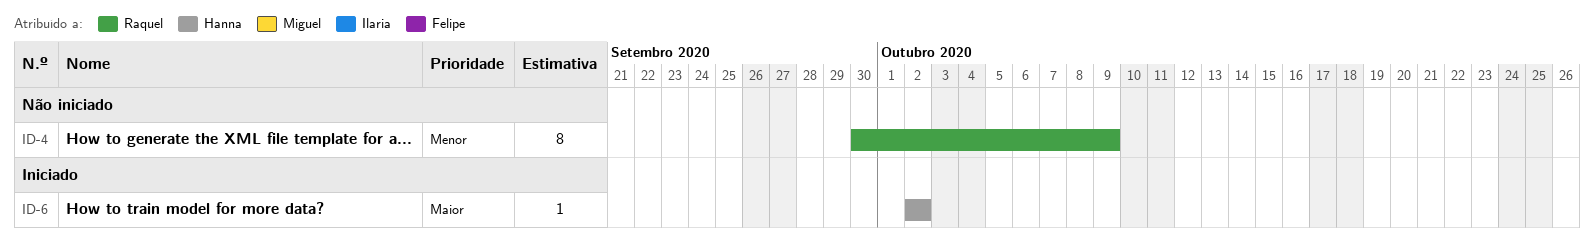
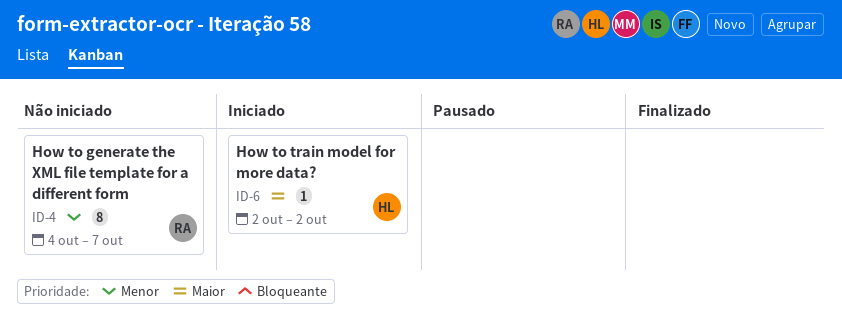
ID-4, start: Sep 30 -> Oct 4
ID-4, due: Oct 9 -> Oct 7

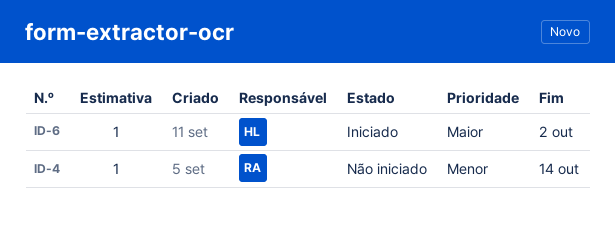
ID-4, estimate: 8 -> 1
ID-4, due: Oct 7 -> Oct 14

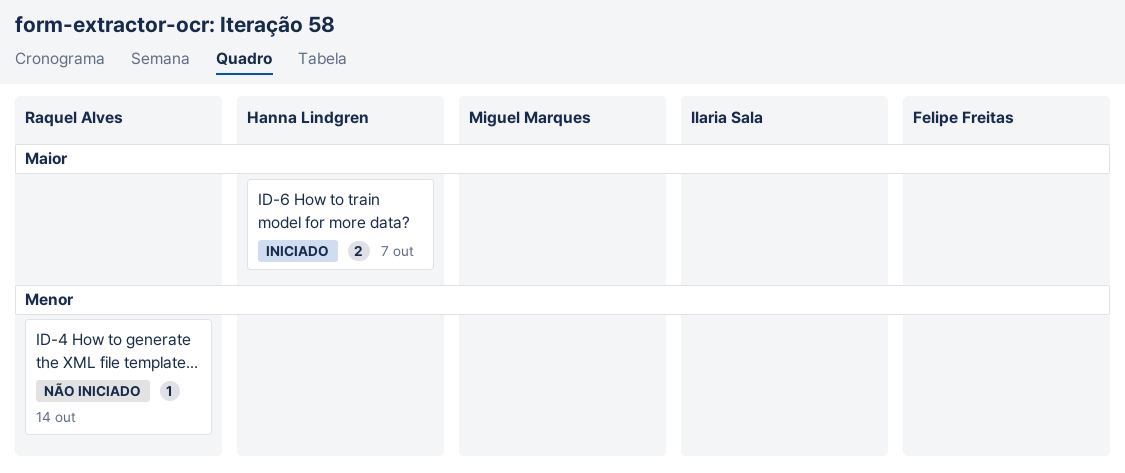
ID-6, estimate: 1 -> 2
ID-6, due: Oct 2 -> Oct 7

